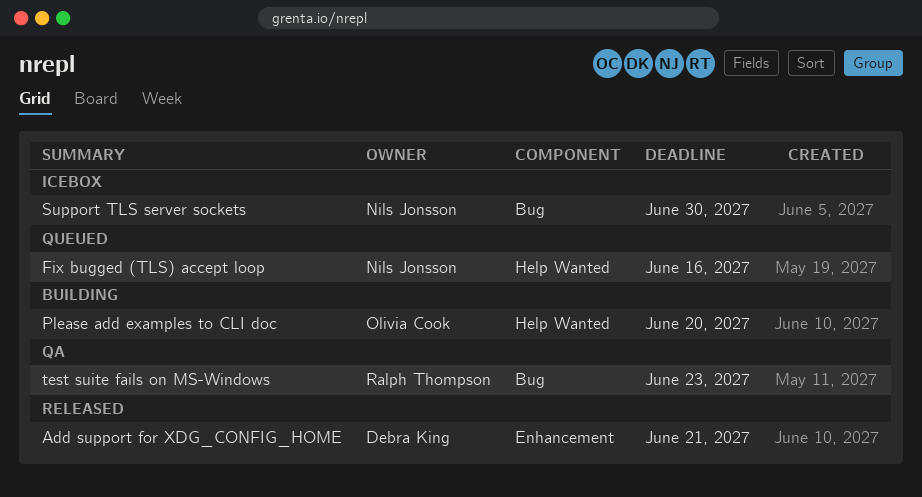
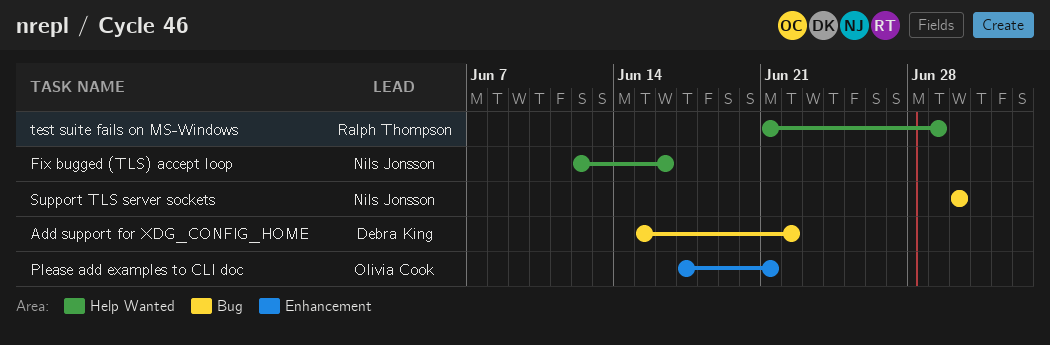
Add support for XDG_CONFIG_HOME, label: Enhancement -> Bug
Add support for XDG_CONFIG_HOME, due: Jun 21 -> Jun 22
Please add examples to CLI doc, label: Help Wanted -> Enhancement
Please add examples to CLI doc, due: Jun 20 -> Jun 21
test suite fails on MS-Windows, label: Bug -> Help Wanted
test suite fails on MS-Windows, due: Jun 23 -> Jun 29

